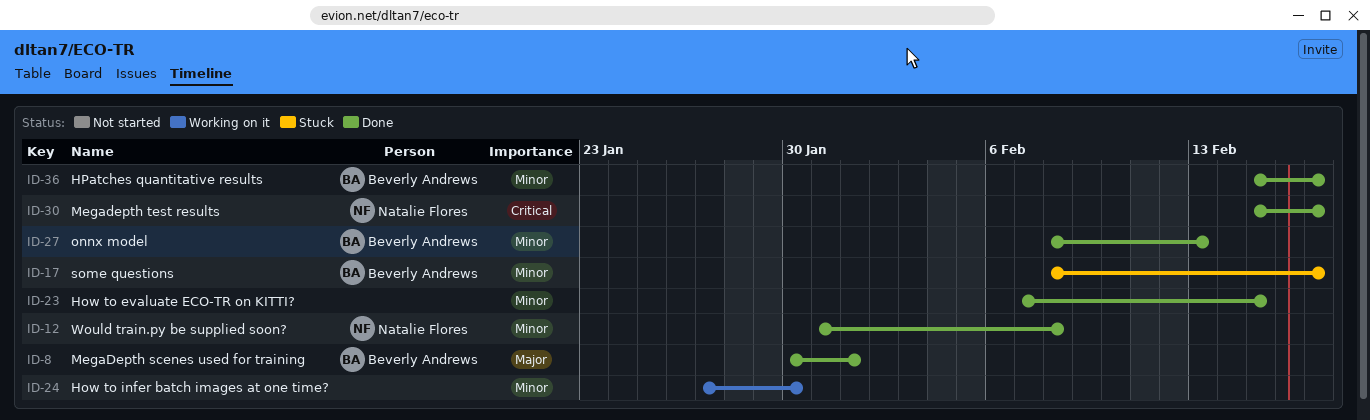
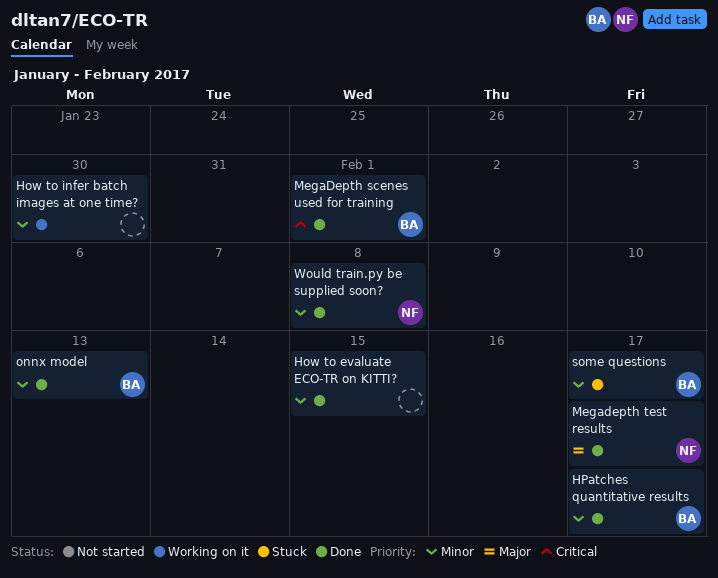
MegaDepth scenes used for training, priority: Major -> Critical
Megadepth test results, priority: Critical -> Major

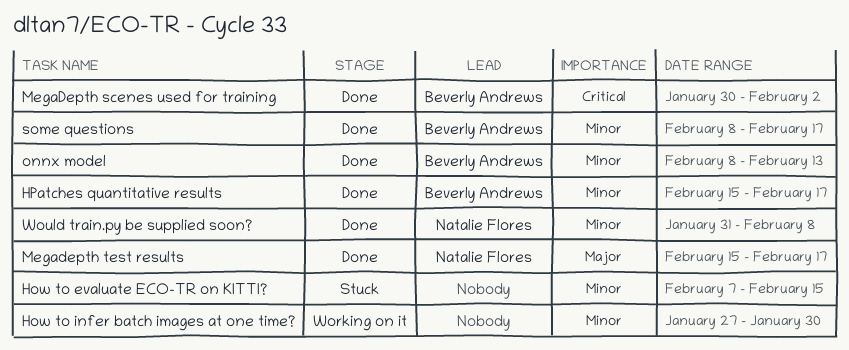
How to evaluate ECO-TR on KITTI?, status: Done -> Stuck
MegaDepth scenes used for training, due: Feb 1 -> Feb 2
some questions, status: Stuck -> Done

